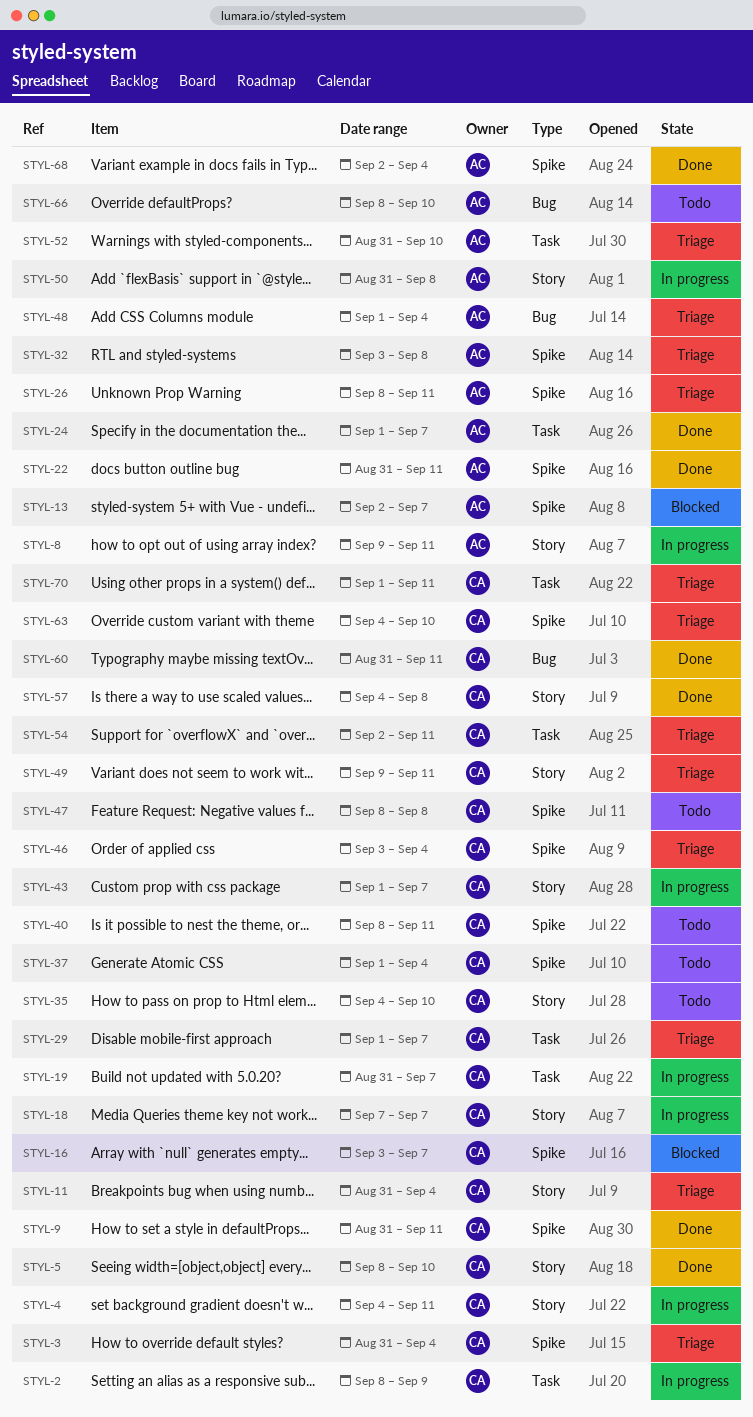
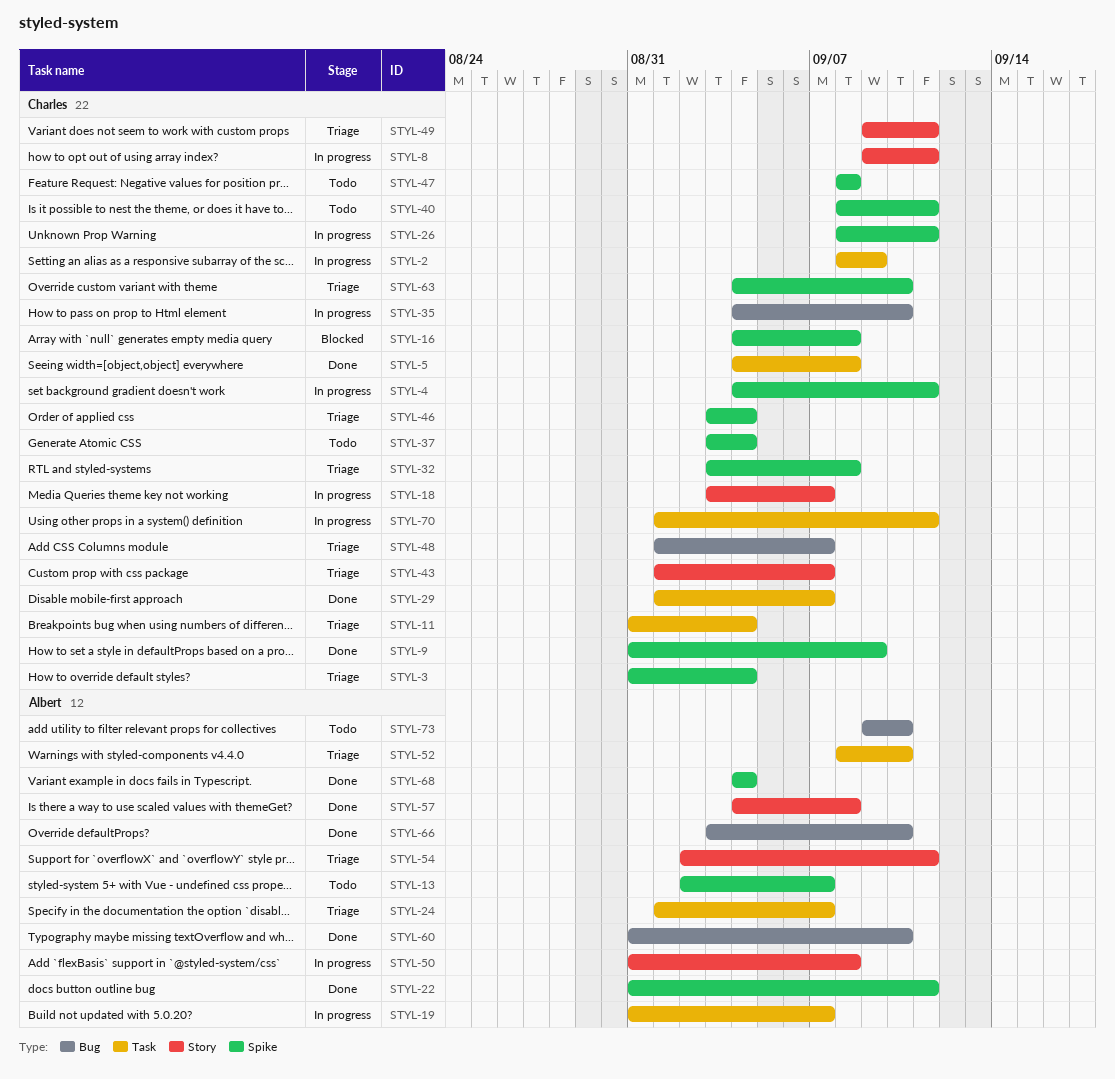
STYL-4, label: Story -> Spike
STYL-5, label: Story -> Task
STYL-5, start: Sep 8 -> Sep 4
STYL-5, due: Sep 10 -> Sep 8
STYL-8, owner: Albert -> Charles
STYL-9, due: Sep 11 -> Sep 9
STYL-11, label: Story -> Task
STYL-13, status: Blocked -> Todo
STYL-16, start: Sep 3 -> Sep 4
STYL-16, due: Sep 7 -> Sep 8
STYL-18, start: Sep 7 -> Sep 3
STYL-19, owner: Charles -> Albert
STYL-24, status: Done -> Triage
STYL-26, status: Triage -> In progress
STYL-26, owner: Albert -> Charles
STYL-29, status: Triage -> Done
STYL-32, owner: Albert -> Charles
STYL-35, status: Todo -> In progress
STYL-35, label: Story -> Bug
STYL-37, start: Sep 1 -> Sep 3
STYL-43, status: In progress -> Triage
STYL-48, owner: Albert -> Charles
STYL-48, due: Sep 4 -> Sep 7
STYL-52, start: Aug 31 -> Sep 8
STYL-54, owner: Charles -> Albert
STYL-54, label: Task -> Story
STYL-57, owner: Charles -> Albert
STYL-60, owner: Charles -> Albert
STYL-60, due: Sep 11 -> Sep 10
STYL-66, status: Todo -> Done
STYL-66, start: Sep 8 -> Sep 3
STYL-68, start: Sep 2 -> Sep 4
STYL-70, status: Triage -> In progress
STYL-73: none -> present

